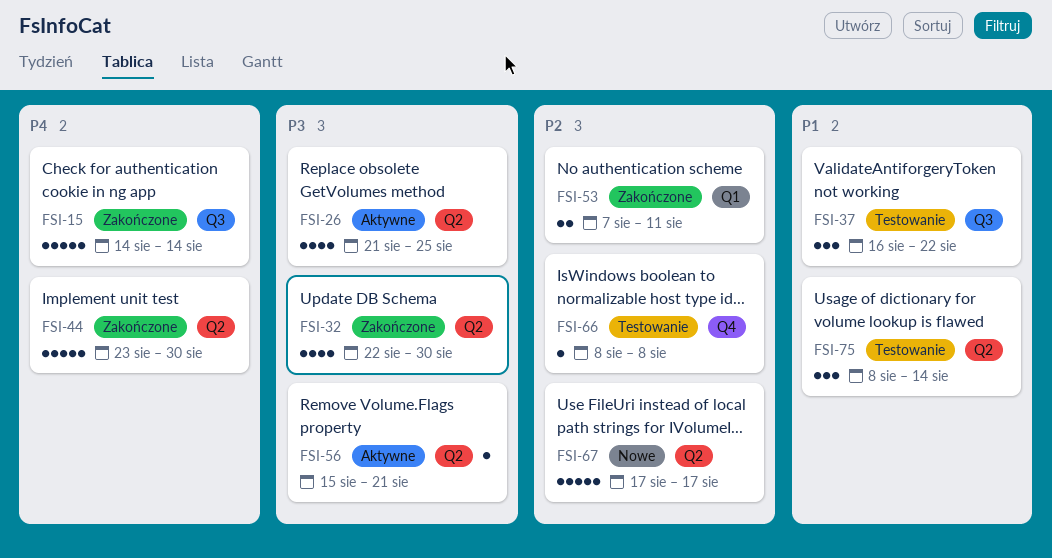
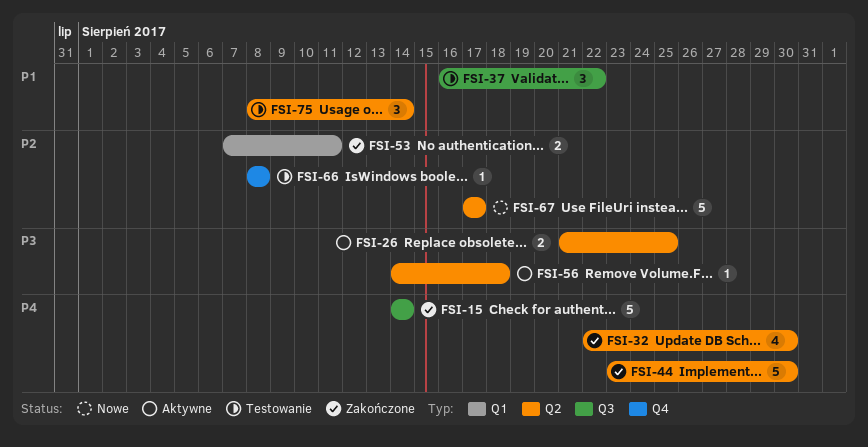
FSI-26, estimate: 4 -> 2
FSI-32, priority: P3 -> P4
FSI-56, start: Aug 15 -> Aug 14
FSI-56, due: Aug 21 -> Aug 18

